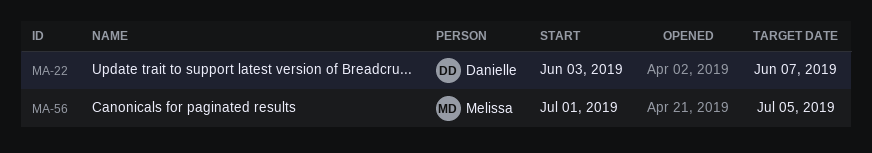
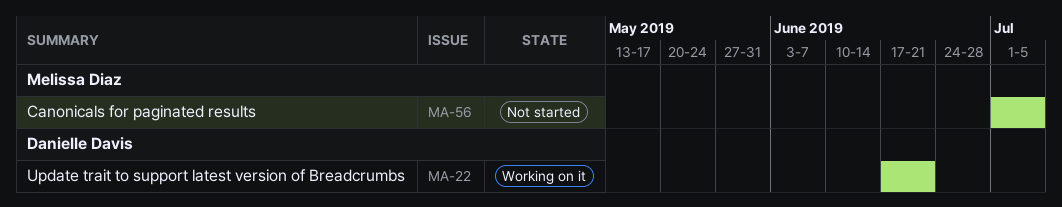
MA-22, start: Jun 3 -> Jun 17
MA-22, due: Jun 7 -> Jun 21

